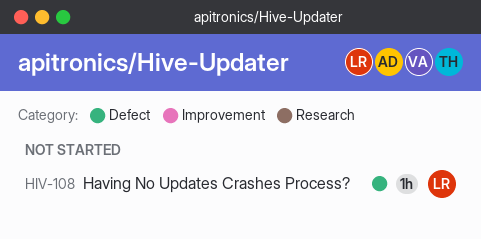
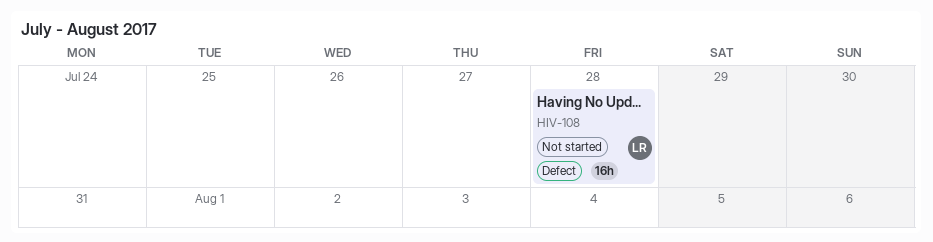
HIV-108, estimate: 1h -> 16h

